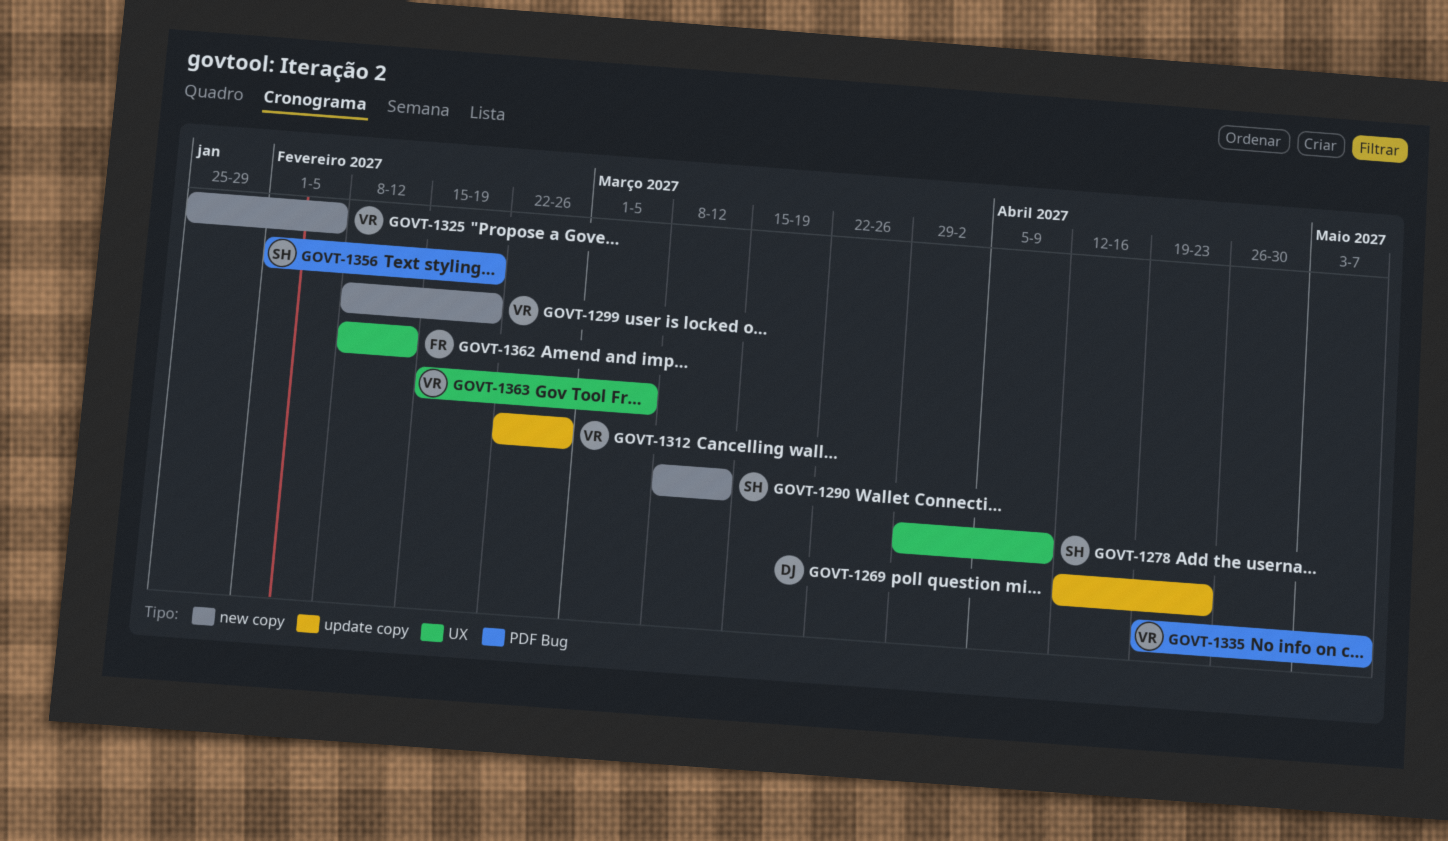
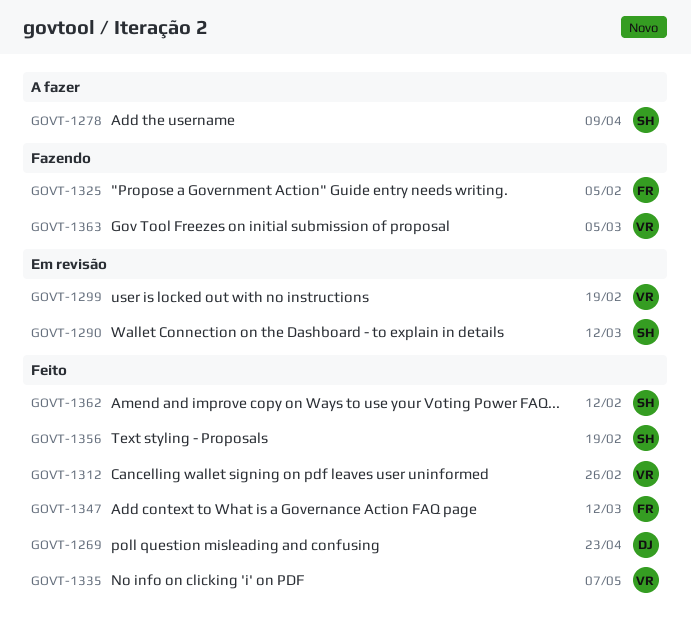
GOVT-1325, owner: VR -> FR
GOVT-1347: none -> present
GOVT-1362, owner: FR -> SH

